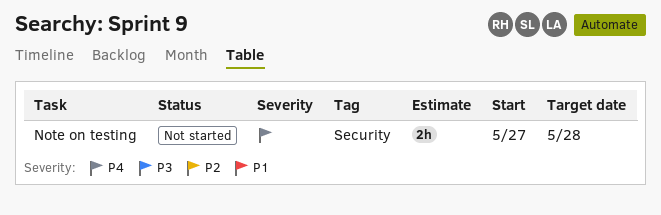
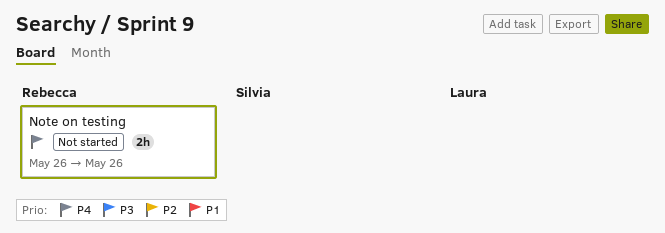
Note on testing, start: May 27 -> May 26
Note on testing, due: May 28 -> May 26

